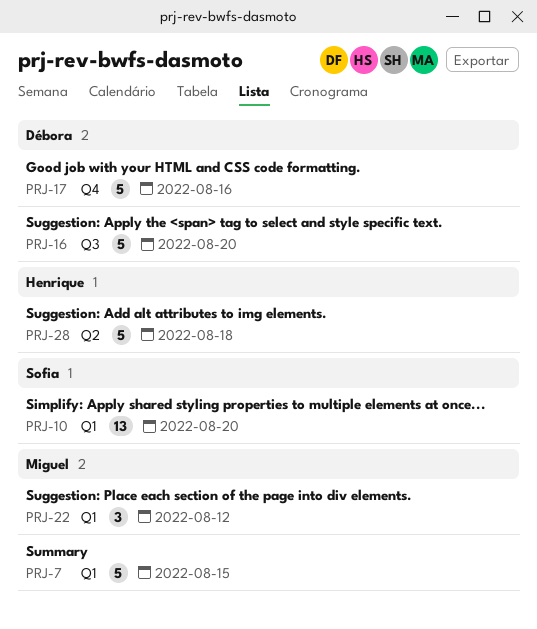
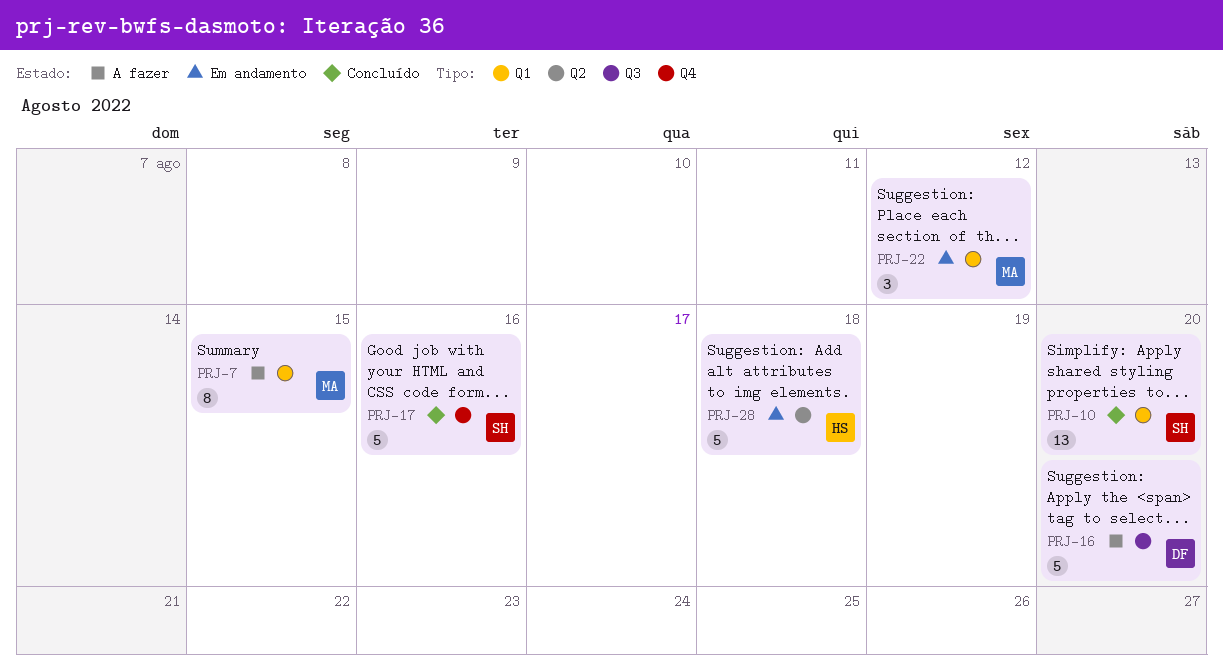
PRJ-7, estimate: 5 -> 8
PRJ-17, owner: Débora -> Sofia

